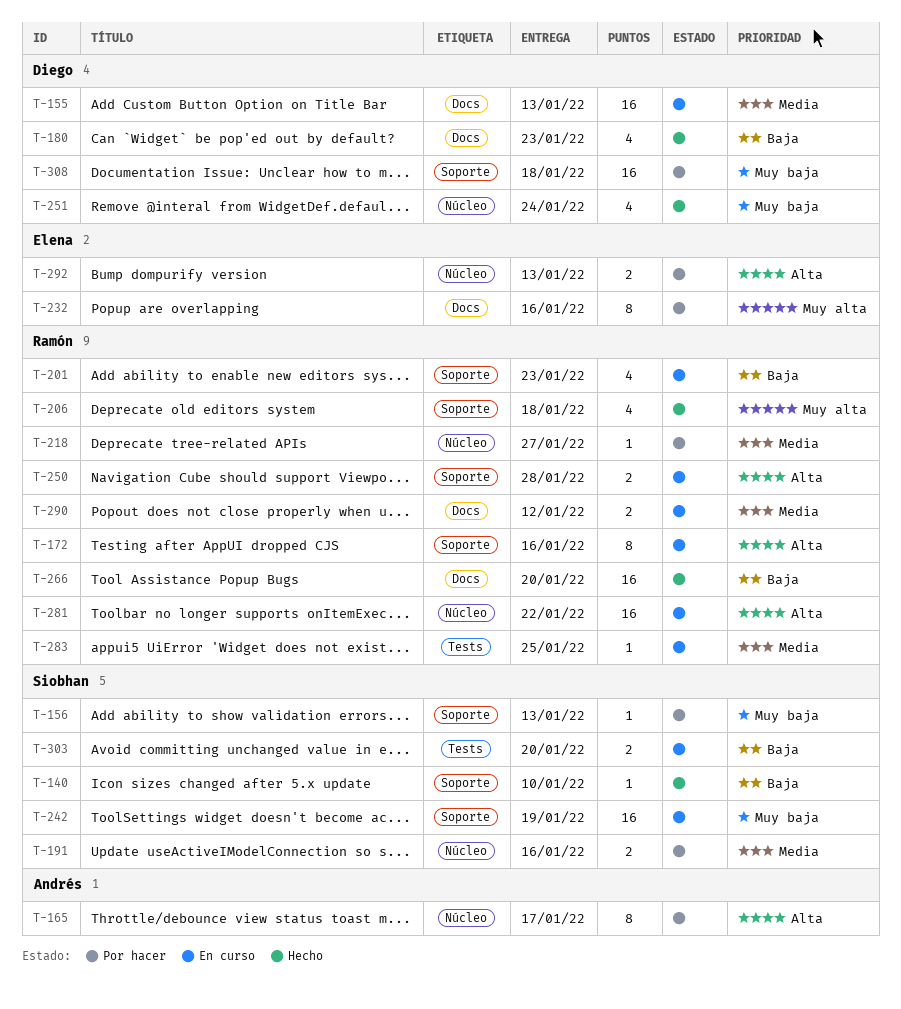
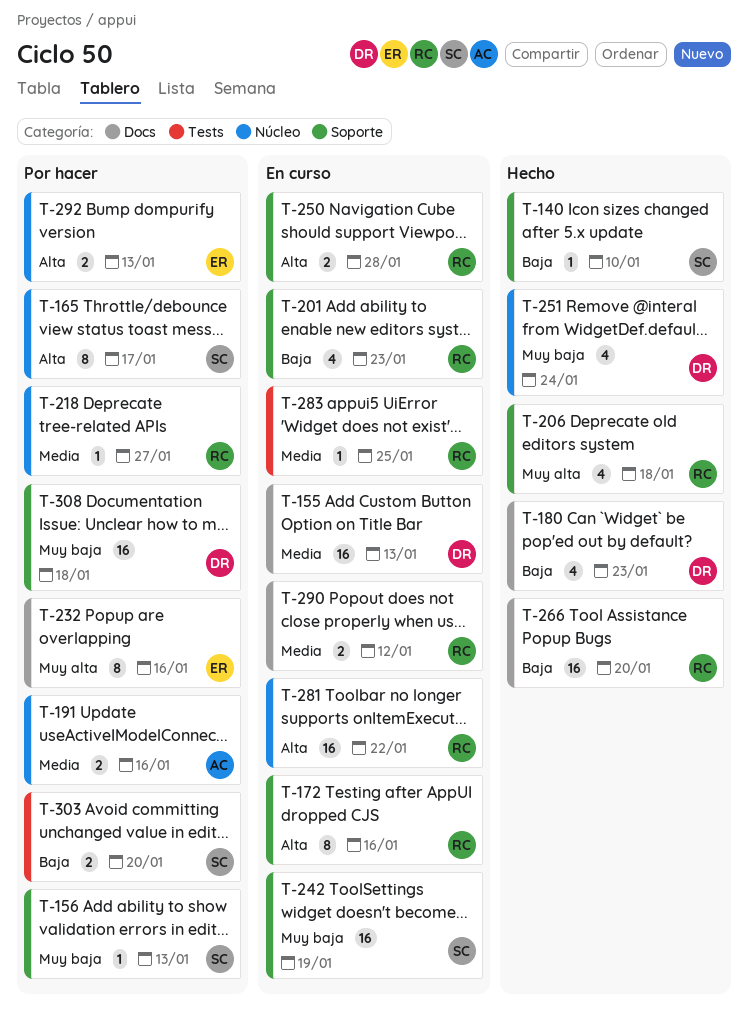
T-165, owner: Andrés -> Siobhan
T-191, owner: Siobhan -> Andrés
T-303, status: En curso -> Por hacer

